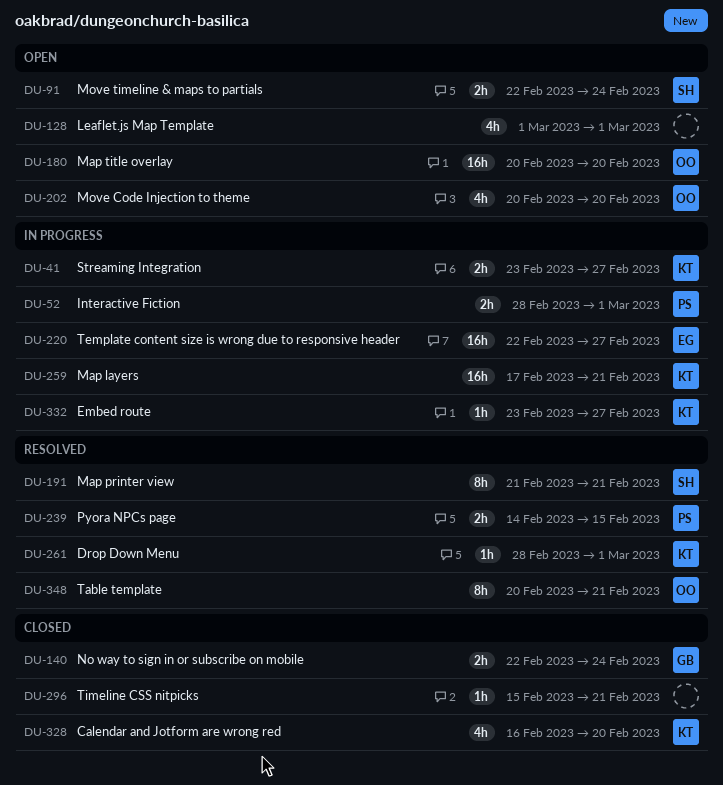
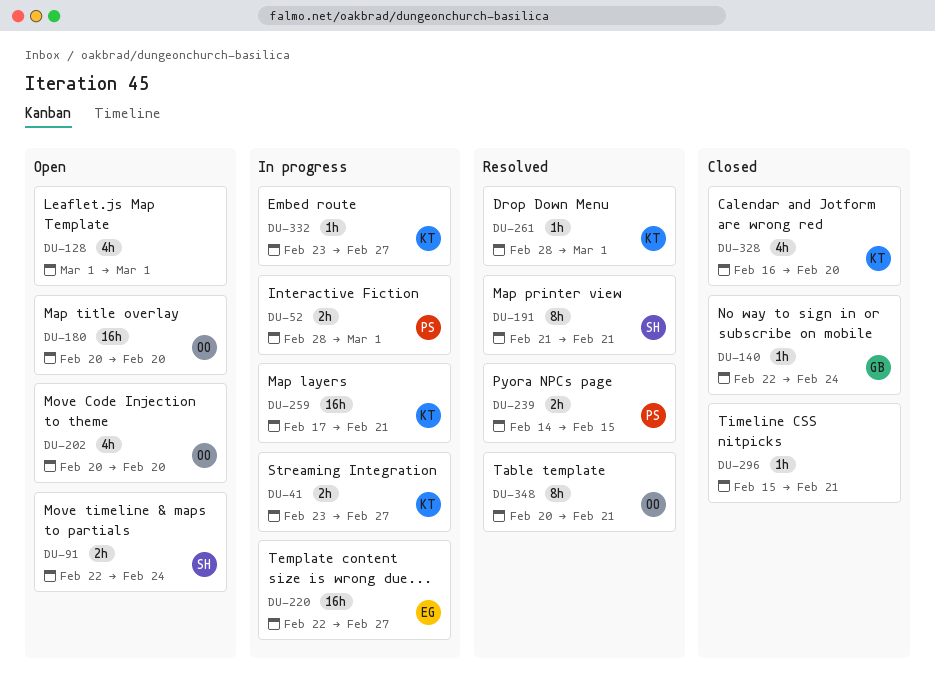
DU-140, estimate: 2h -> 1h

